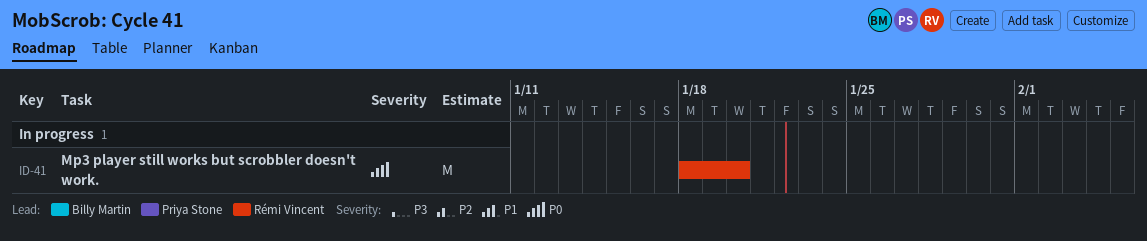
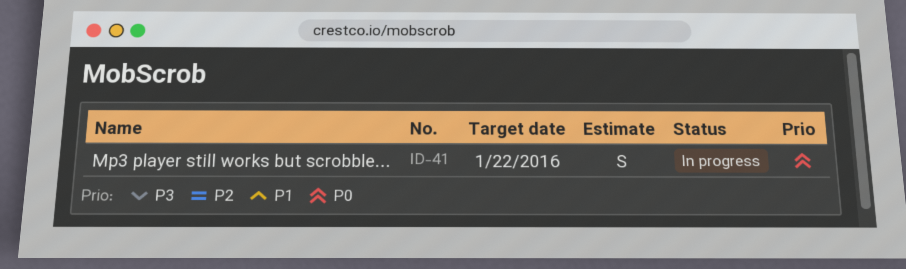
ID-41, estimate: M -> S
ID-41, due: Jan 20 -> Jan 22

